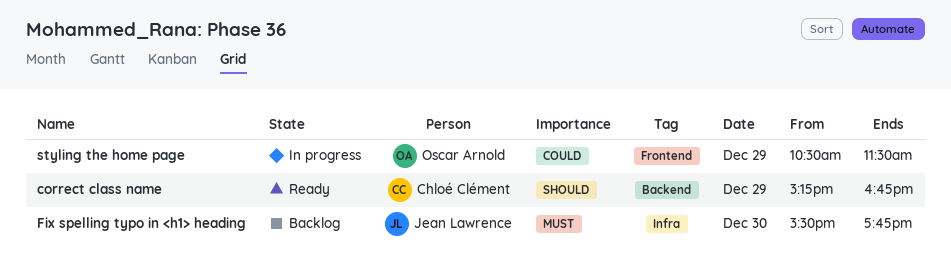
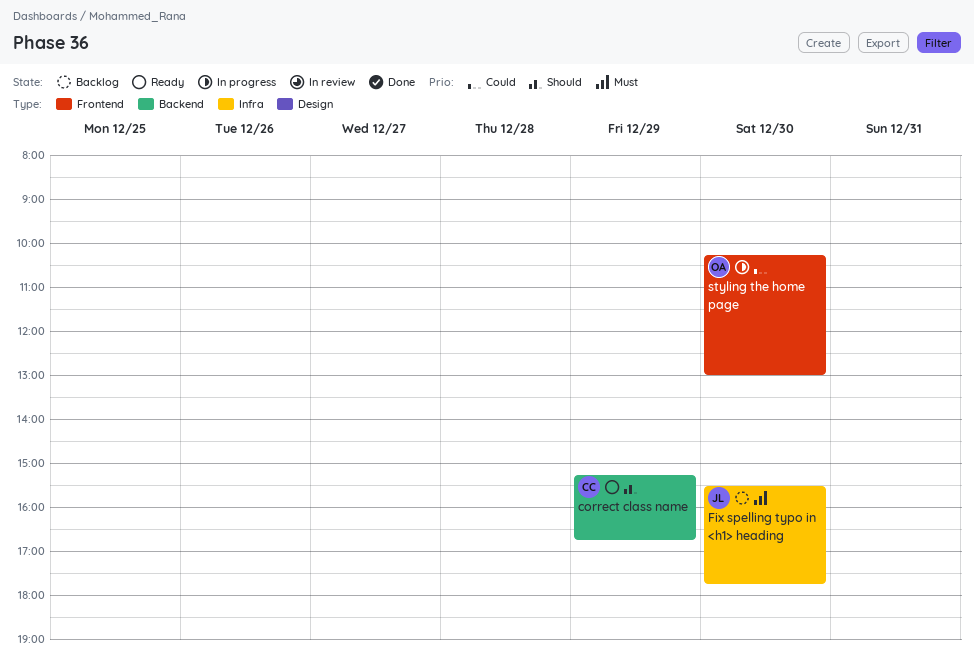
styling the home page, day: Dec 29 -> Dec 30
styling the home page, begins: 10:30 -> 10:15
styling the home page, ends: 11:30 -> 13:00

